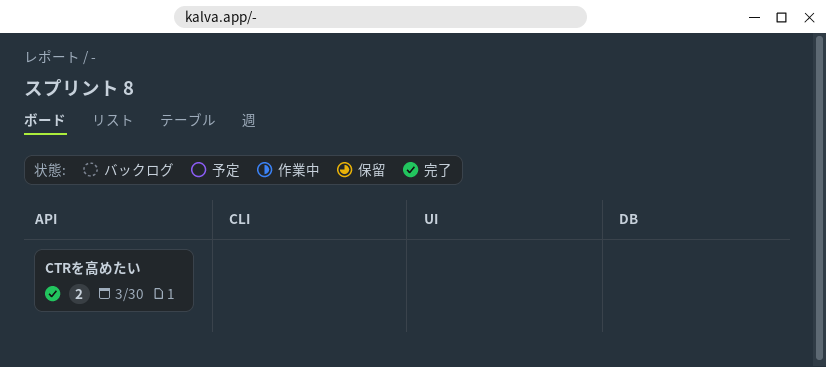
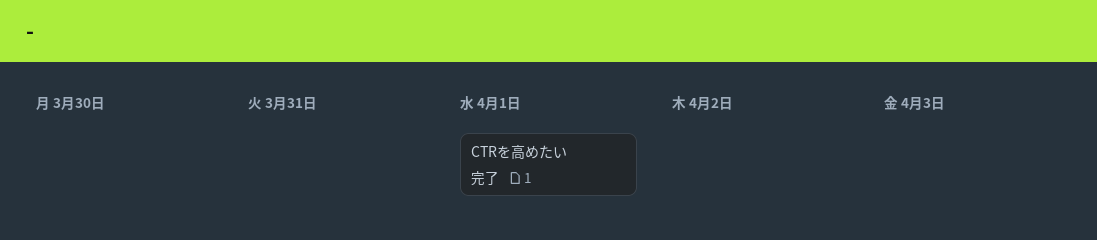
CTRを高めたい, due: Mar 30 -> Apr 1

